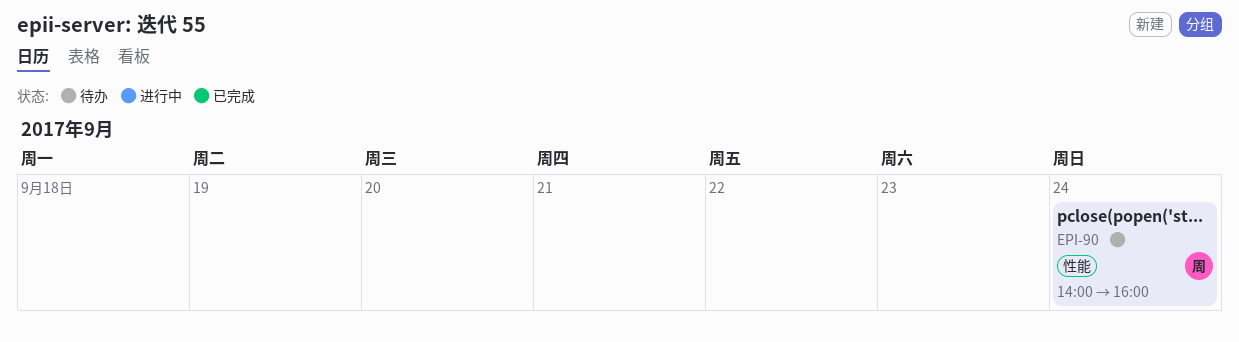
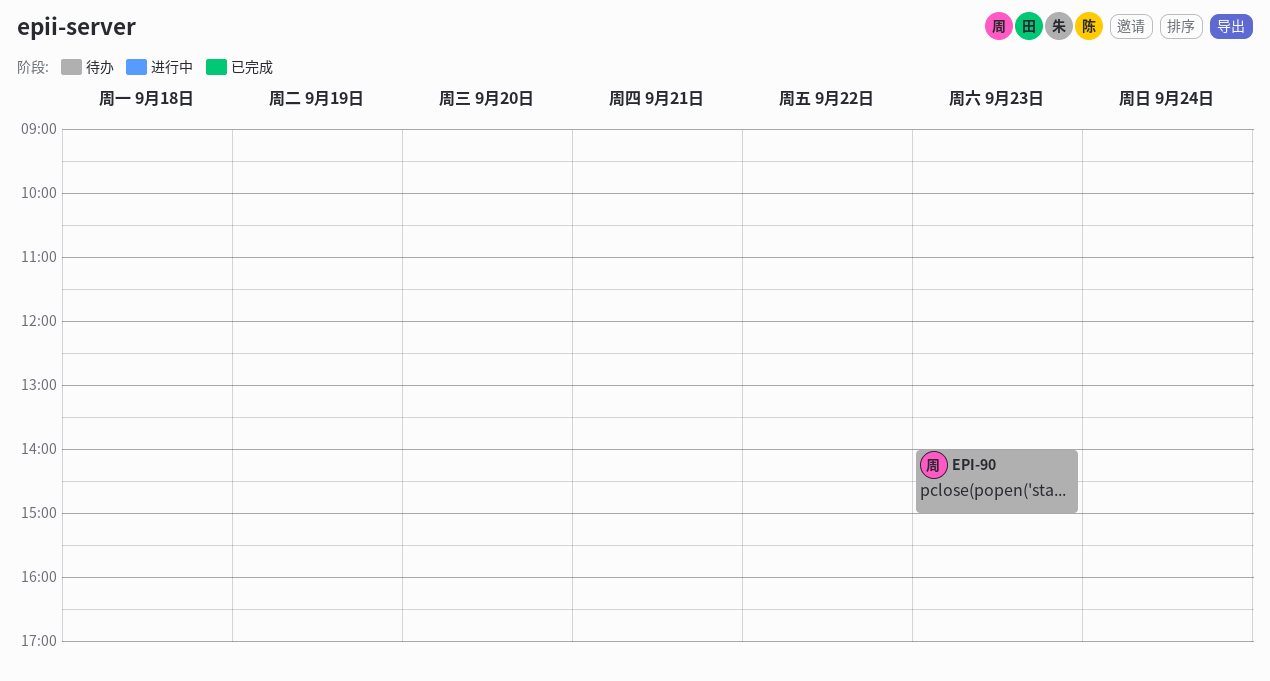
EPI-90, day: Sep 24 -> Sep 23
EPI-90, ends: 16:00 -> 15:00

